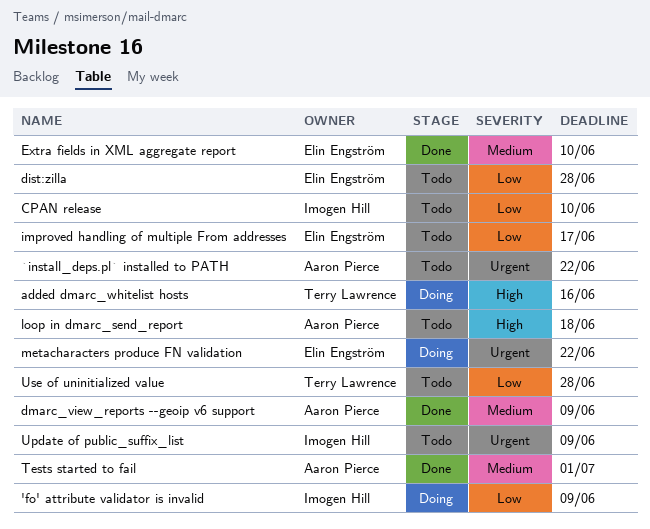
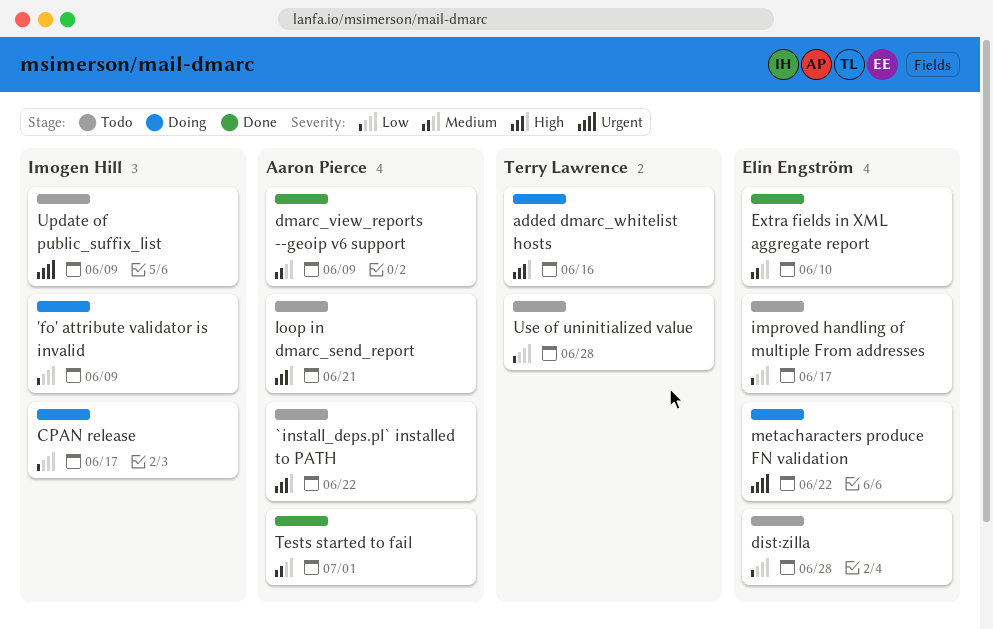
`install_deps.pl` installed to PATH, priority: Urgent -> High
CPAN release, status: Todo -> Doing
CPAN release, due: Jun 10 -> Jun 17
loop in dmarc_send_report, due: Jun 18 -> Jun 21

